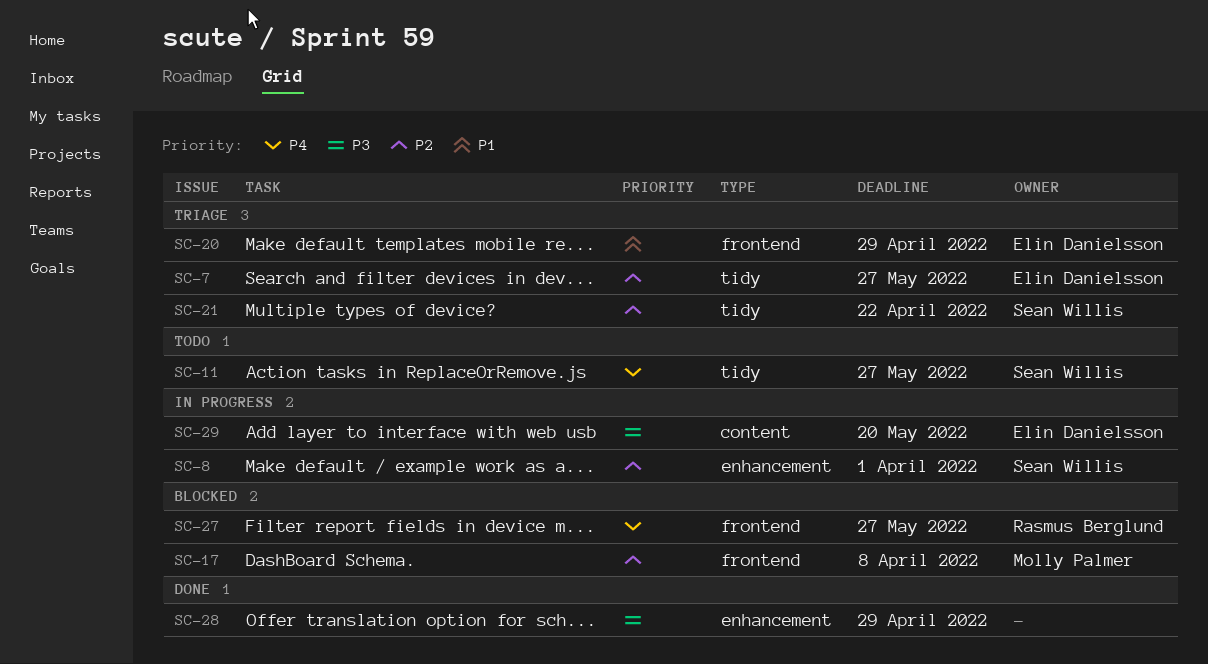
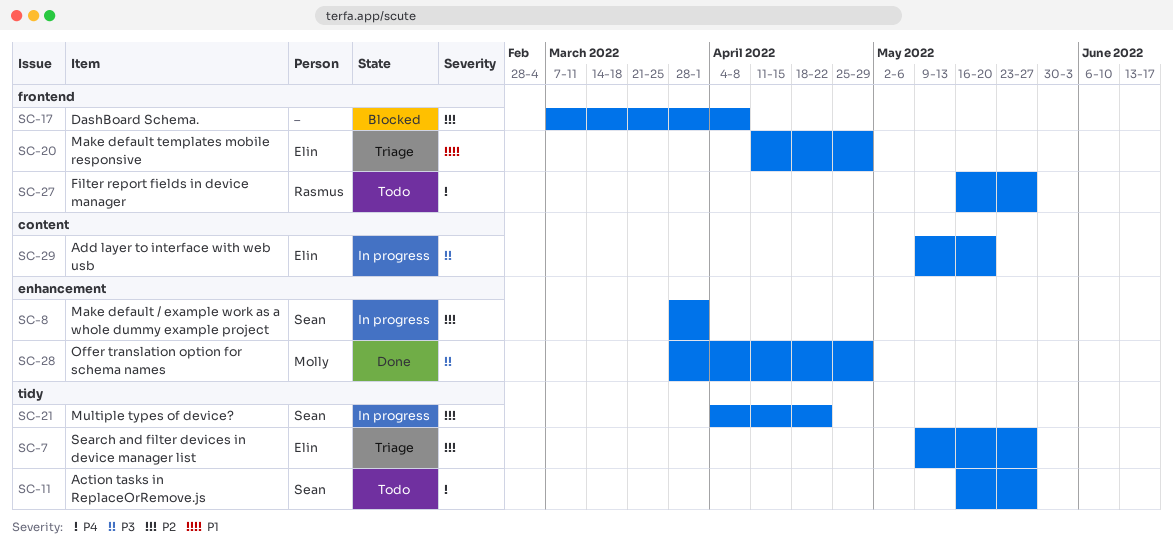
SC-17, owner: Molly Palmer -> none
SC-21, status: Triage -> In progress
SC-27, status: Blocked -> Todo
SC-28, owner: none -> Molly Palmer

